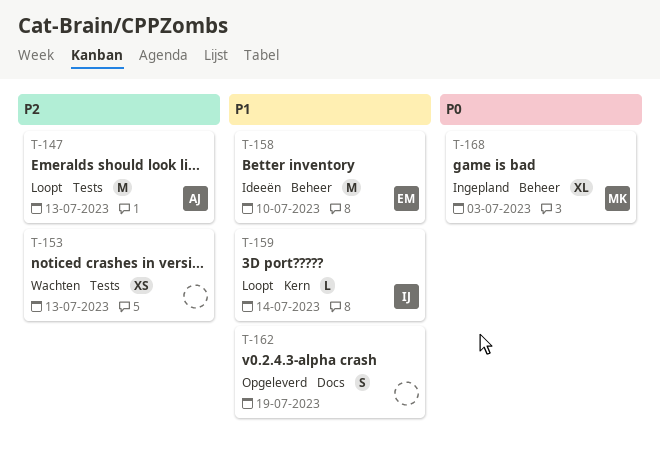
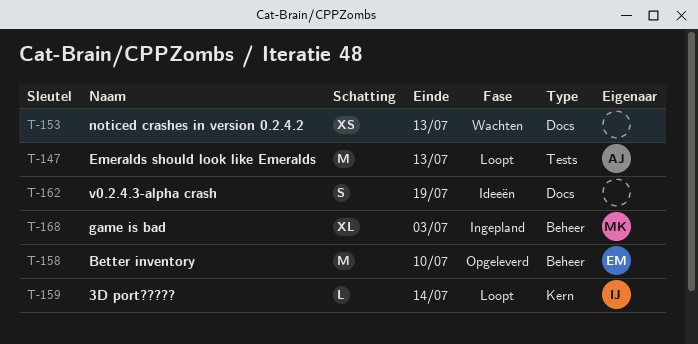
T-153, label: Tests -> Docs
T-158, status: Ideeën -> Opgeleverd
T-162, status: Opgeleverd -> Ideeën

